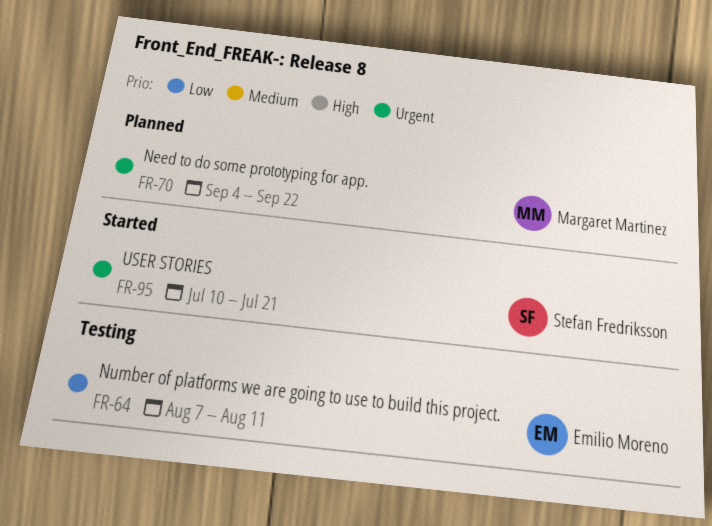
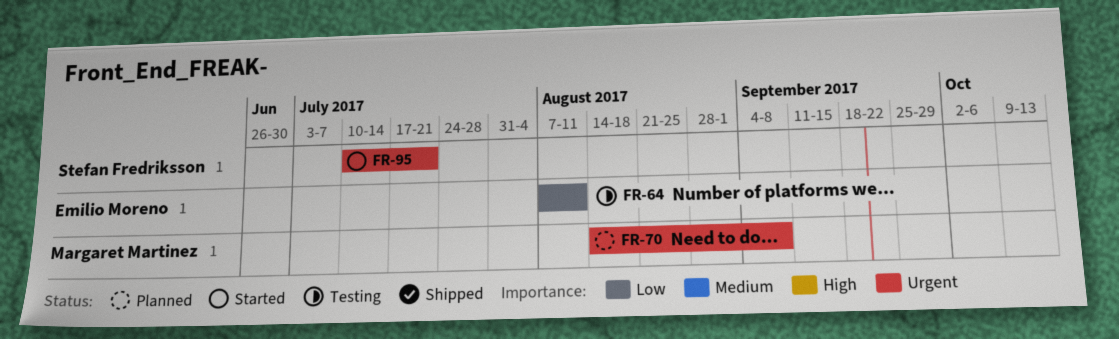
FR-70, start: Sep 4 -> Aug 14
FR-70, due: Sep 22 -> Sep 8

